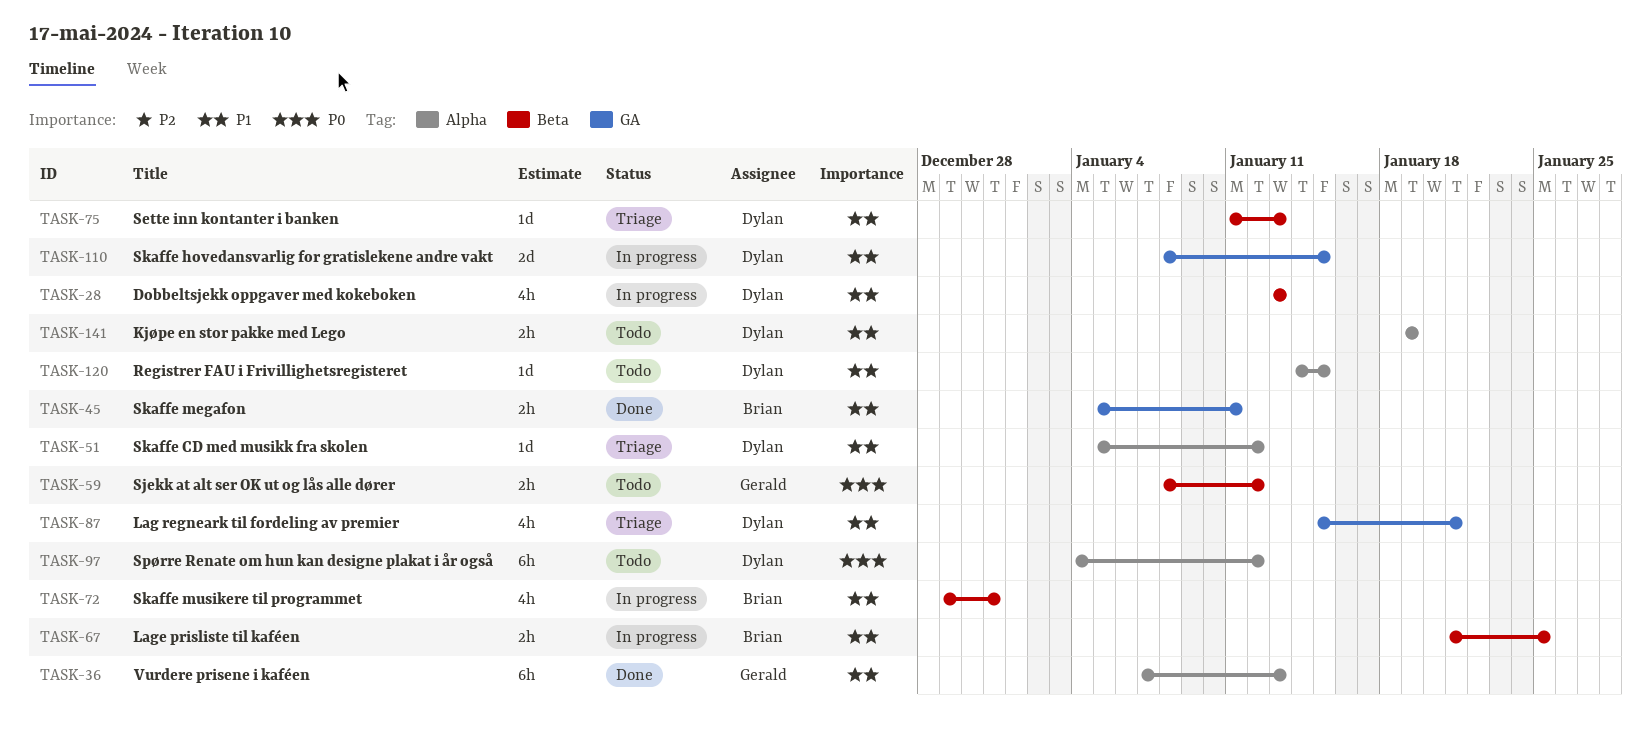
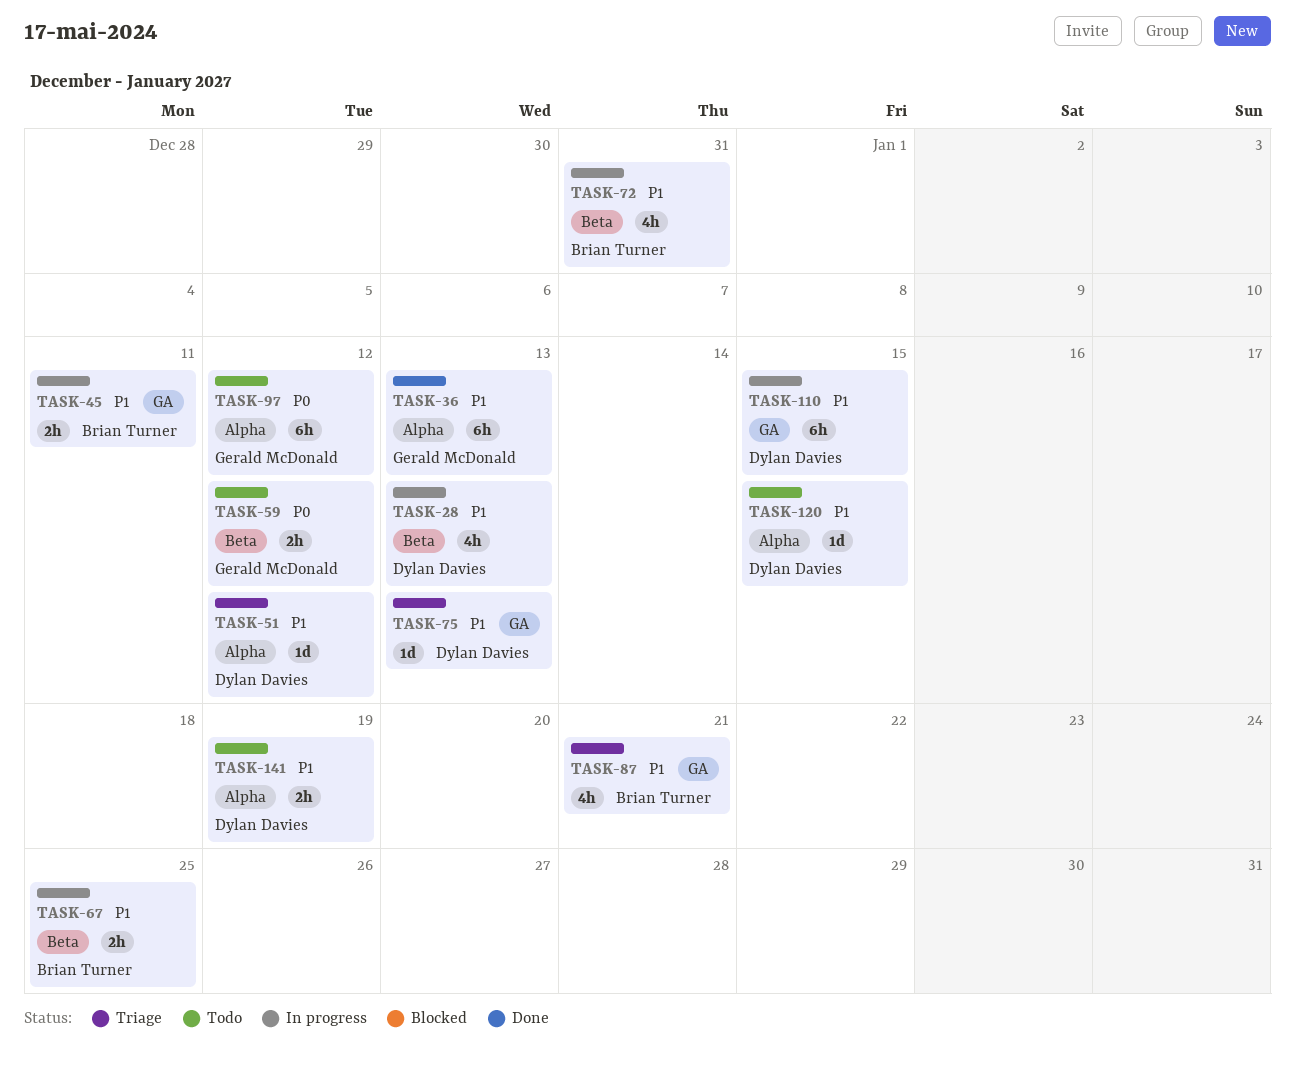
TASK-45, status: Done -> In progress
TASK-75, label: Beta -> GA
TASK-87, owner: Dylan Davies -> Brian Turner
TASK-97, owner: Dylan Davies -> Gerald McDonald
TASK-110, estimate: 2d -> 6h

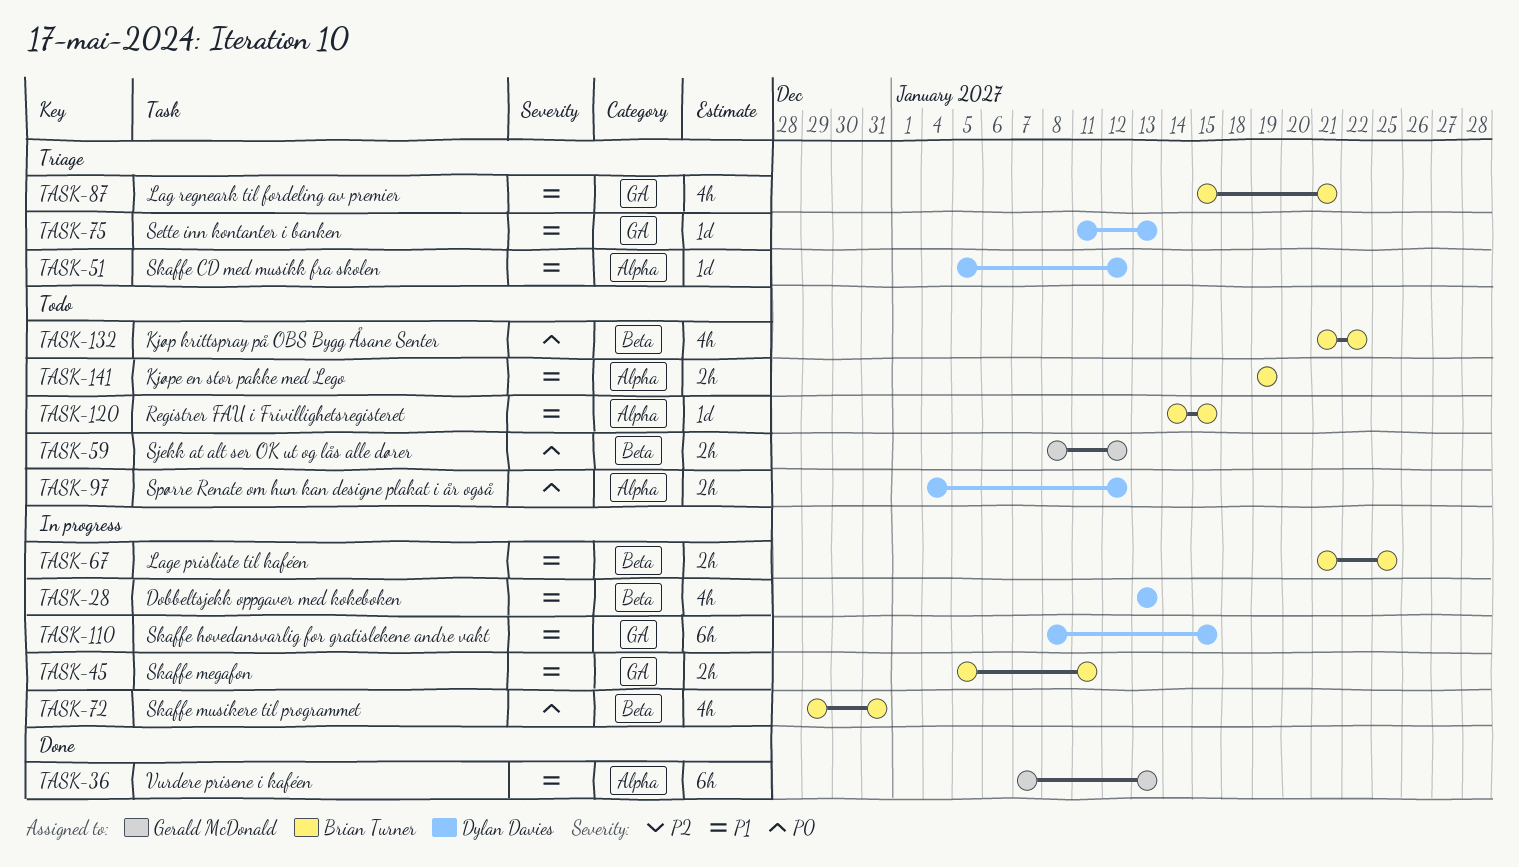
TASK-72, priority: P1 -> P0
TASK-97, owner: Gerald McDonald -> Dylan Davies
TASK-97, estimate: 6h -> 2h
TASK-120, owner: Dylan Davies -> Brian Turner
TASK-132: none -> present
TASK-141, owner: Dylan Davies -> Brian Turner

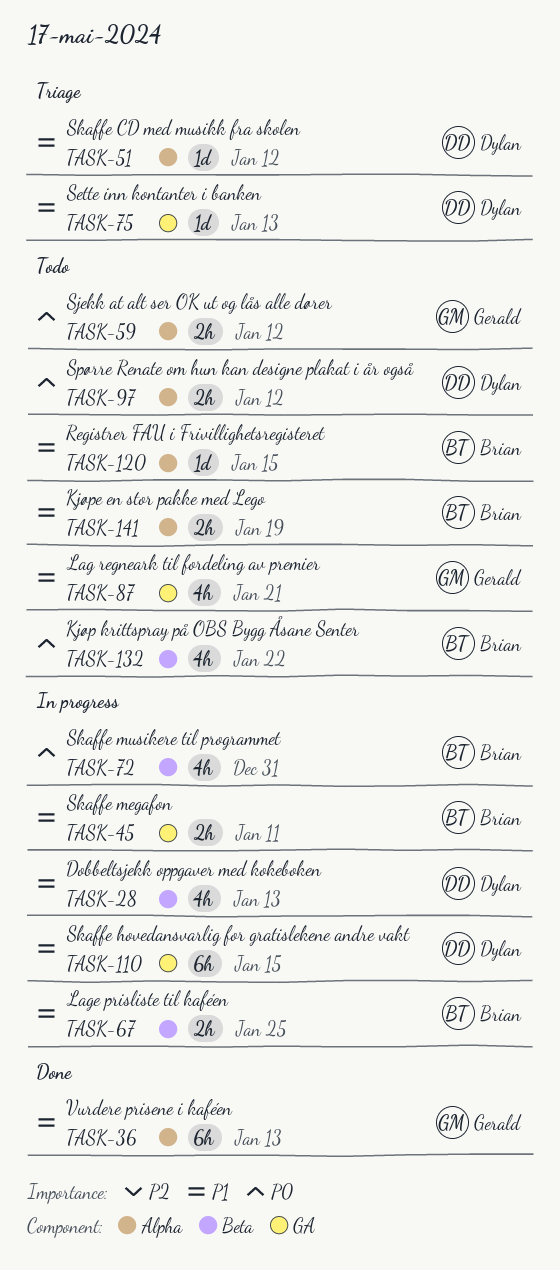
TASK-59, label: Beta -> Alpha
TASK-87, status: Triage -> Todo
TASK-87, owner: Brian Turner -> Gerald McDonald

